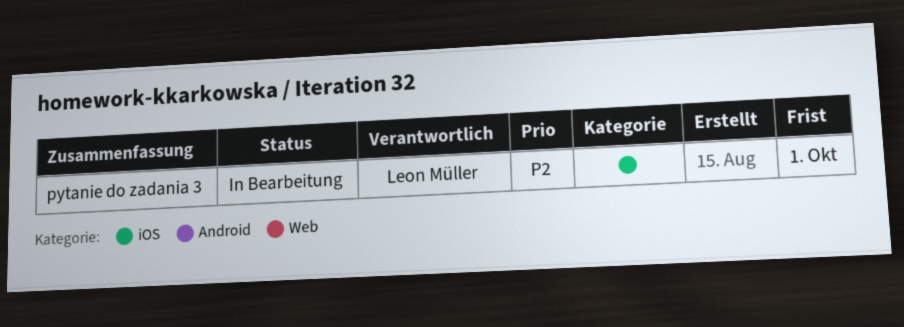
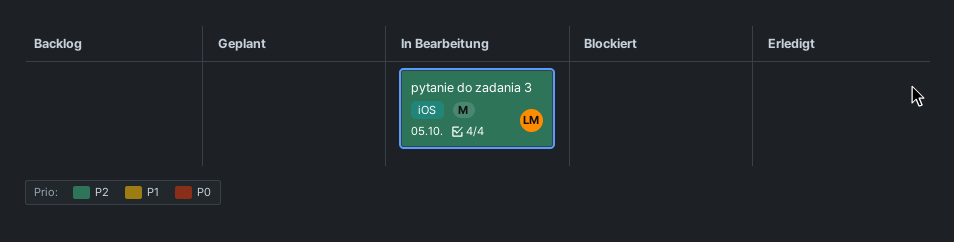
pytanie do zadania 3, due: Oct 1 -> Oct 5

